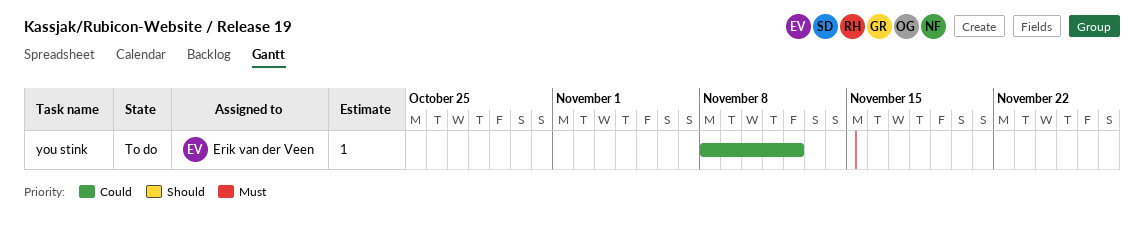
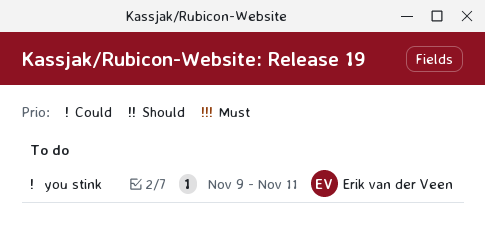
you stink, start: Nov 8 -> Nov 9
you stink, due: Nov 12 -> Nov 11

